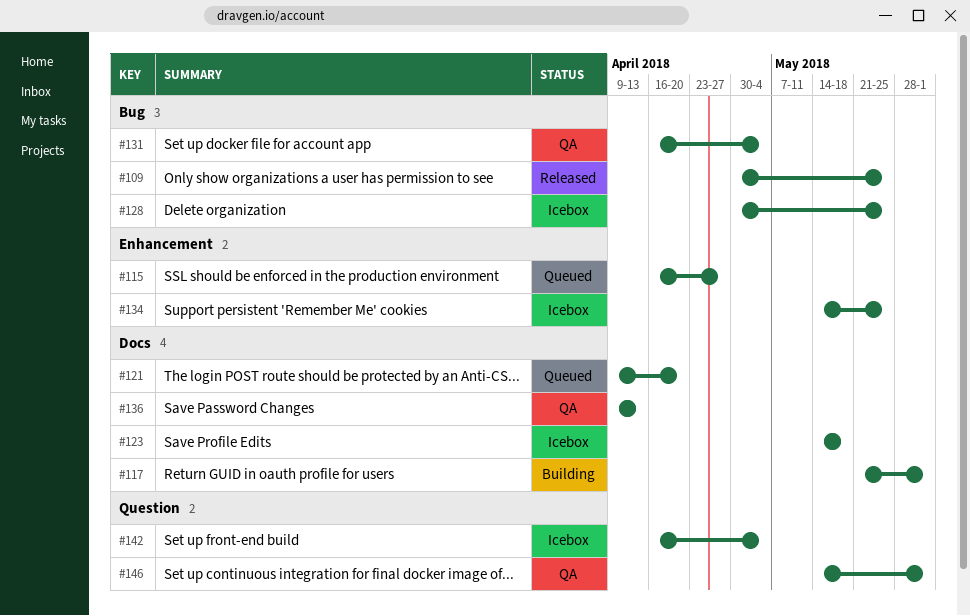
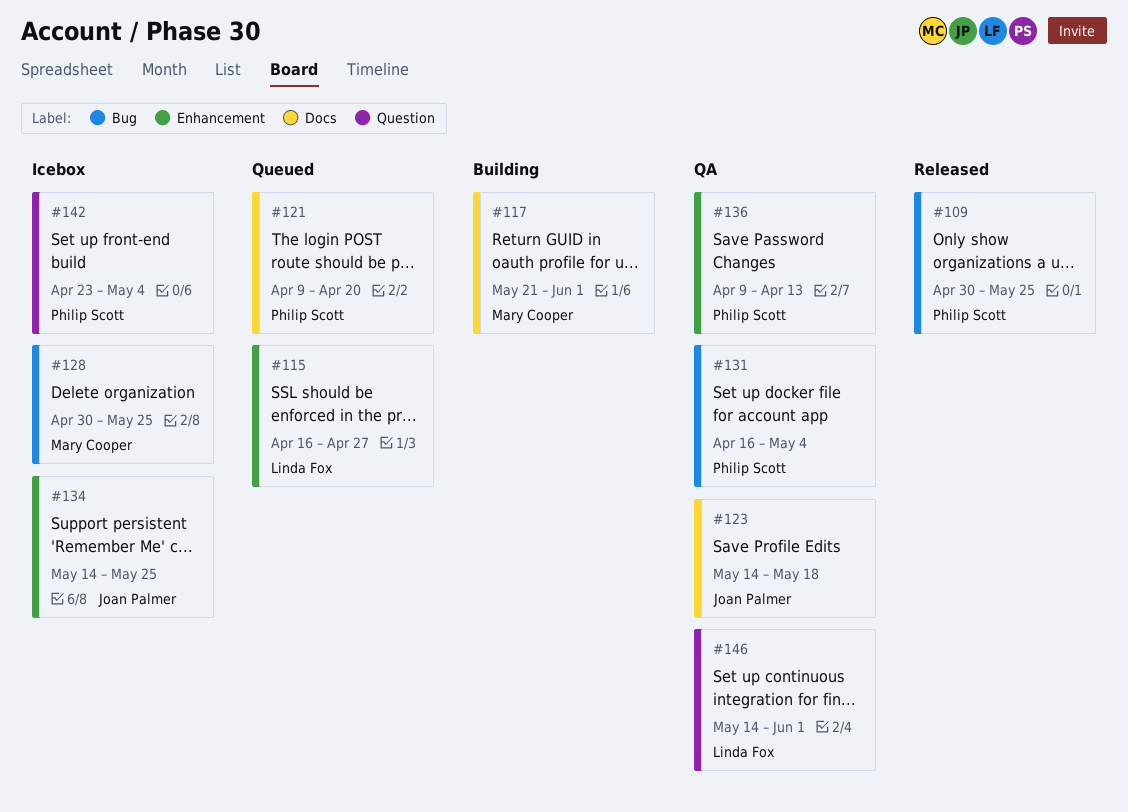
#123, status: Icebox -> QA
#136, label: Docs -> Enhancement
#142, start: Apr 16 -> Apr 23

